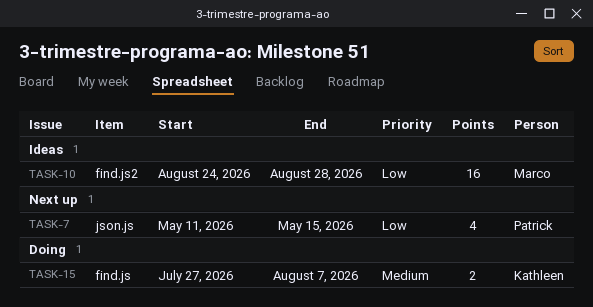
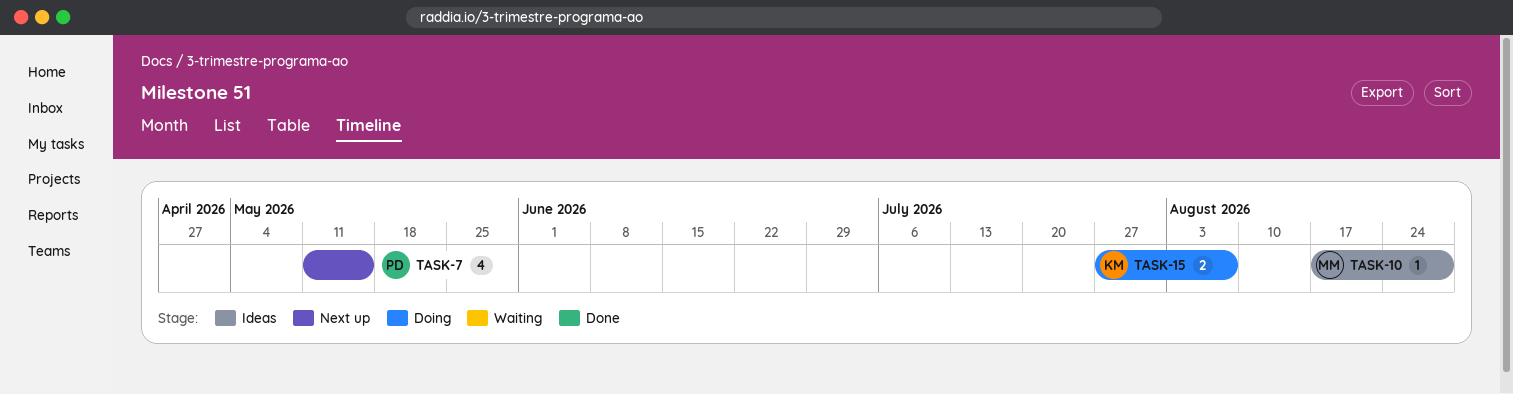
TASK-10, estimate: 16 -> 1
TASK-10, start: Aug 24 -> Aug 17

